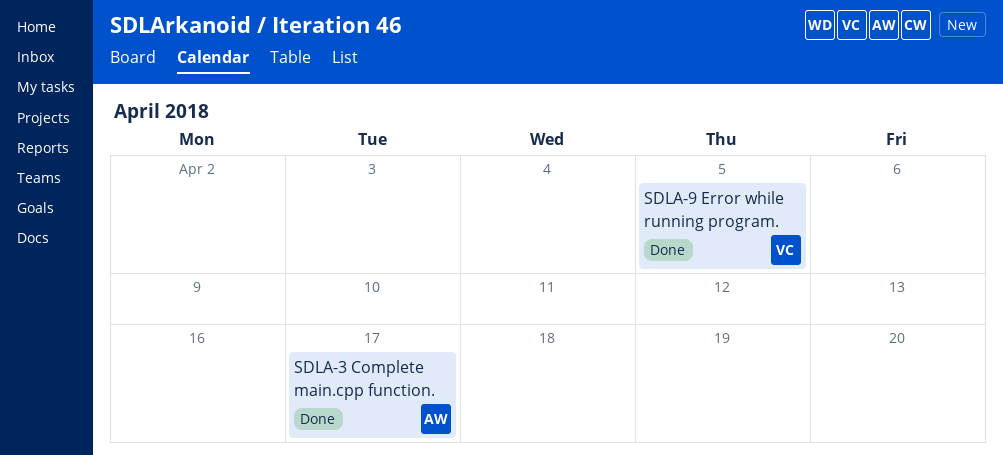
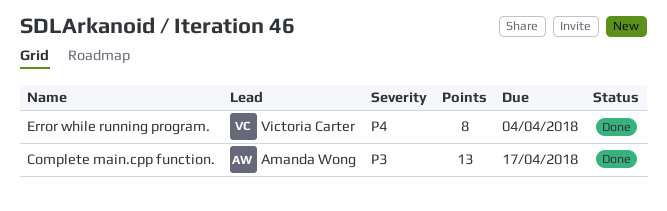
Error while running program., due: Apr 5 -> Apr 4

